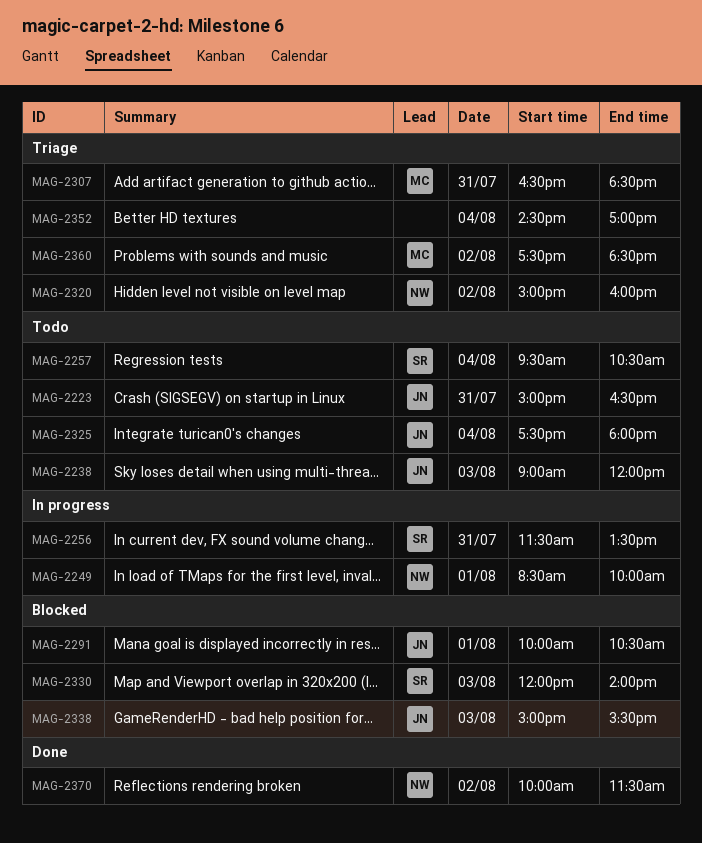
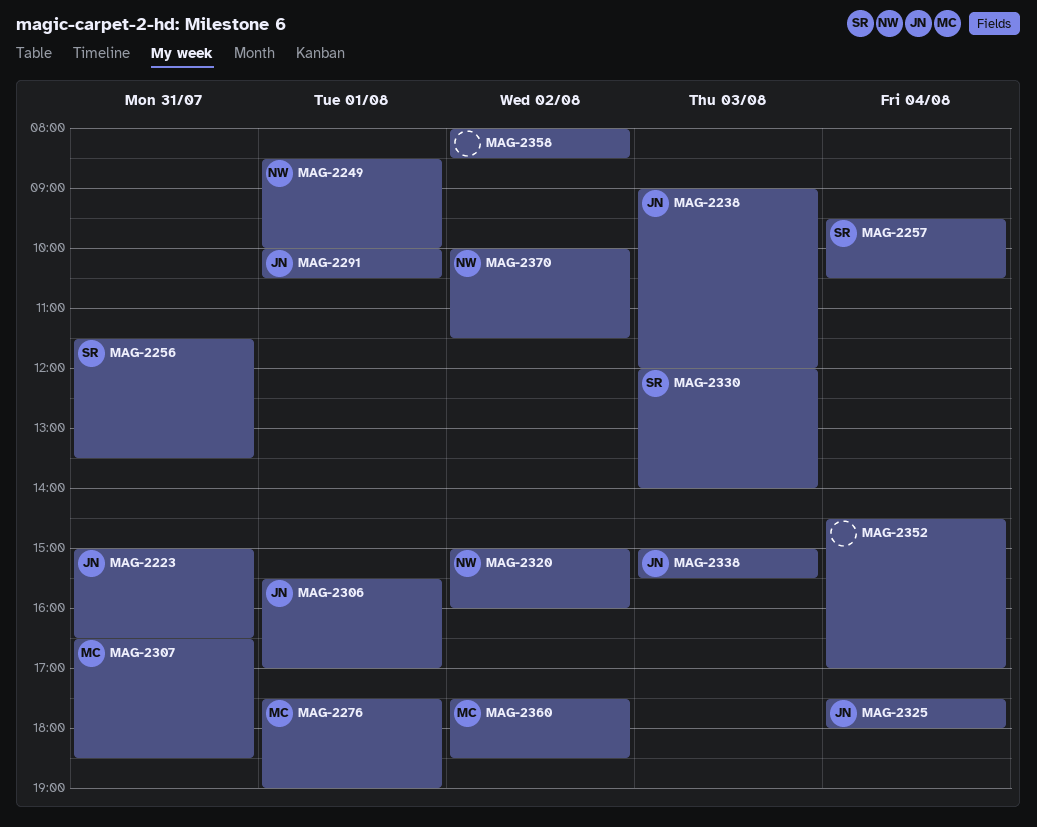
MAG-2276: none -> present
MAG-2306: none -> present
MAG-2358: none -> present

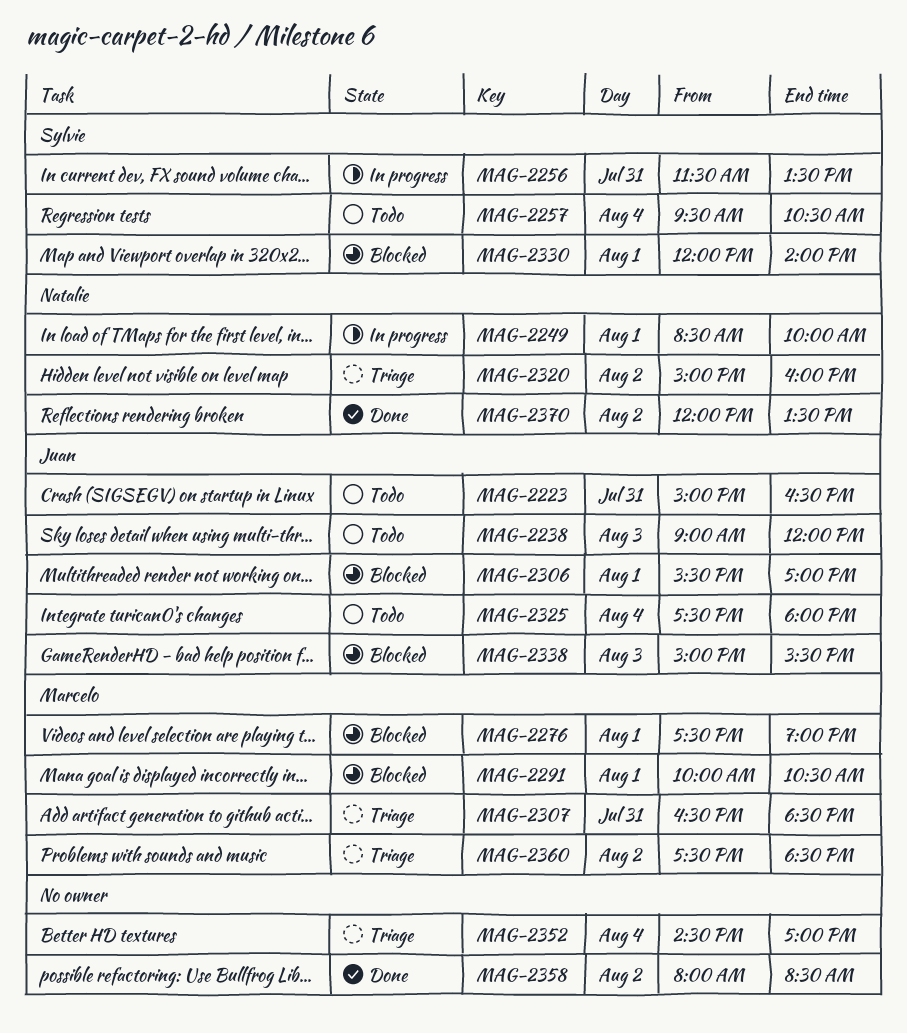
MAG-2291, owner: Juan -> Marcelo
MAG-2330, day: Aug 3 -> Aug 1
MAG-2370, begins: 10:00 -> 12:00
MAG-2370, ends: 11:30 -> 13:30

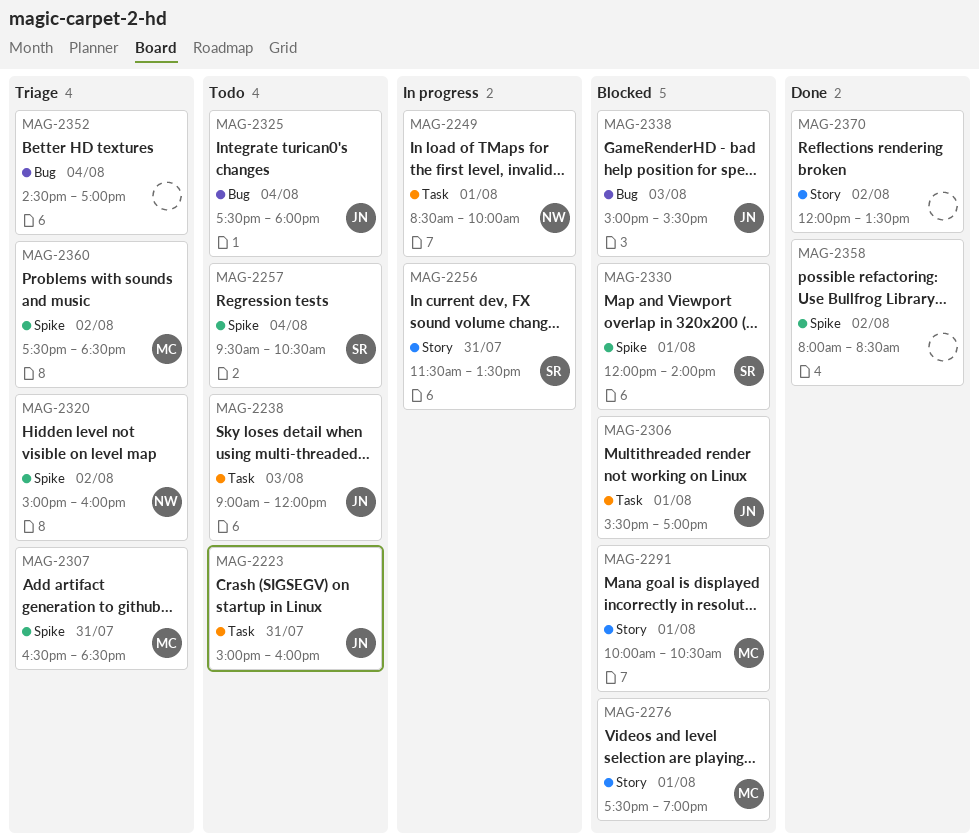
MAG-2223, ends: 16:30 -> 16:00
MAG-2370, owner: Natalie -> none

